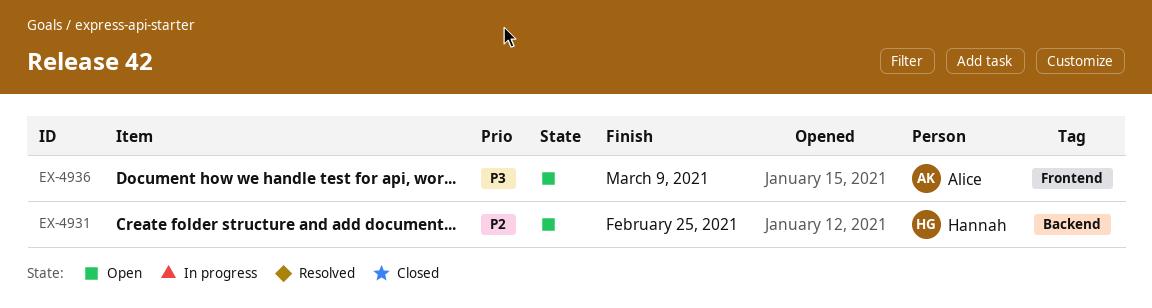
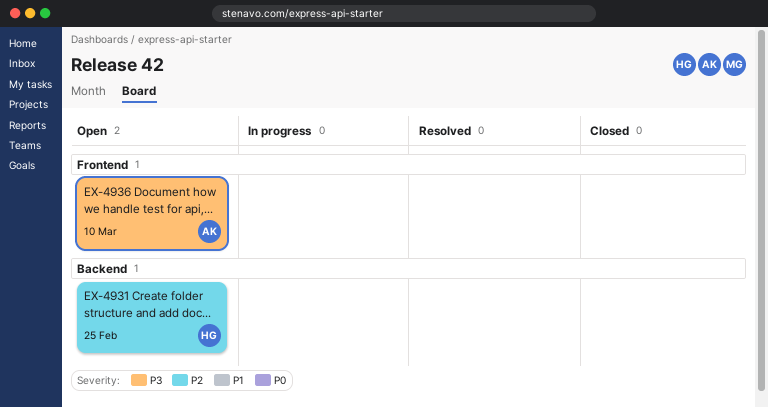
EX-4936, due: Mar 9 -> Mar 10

